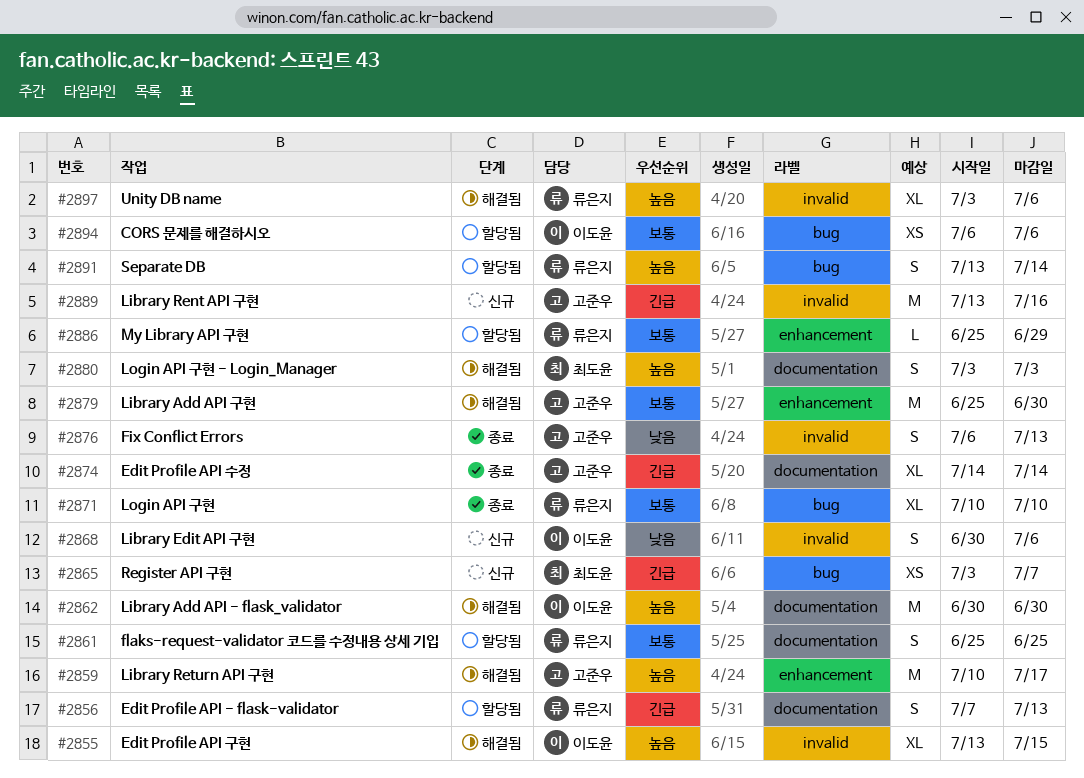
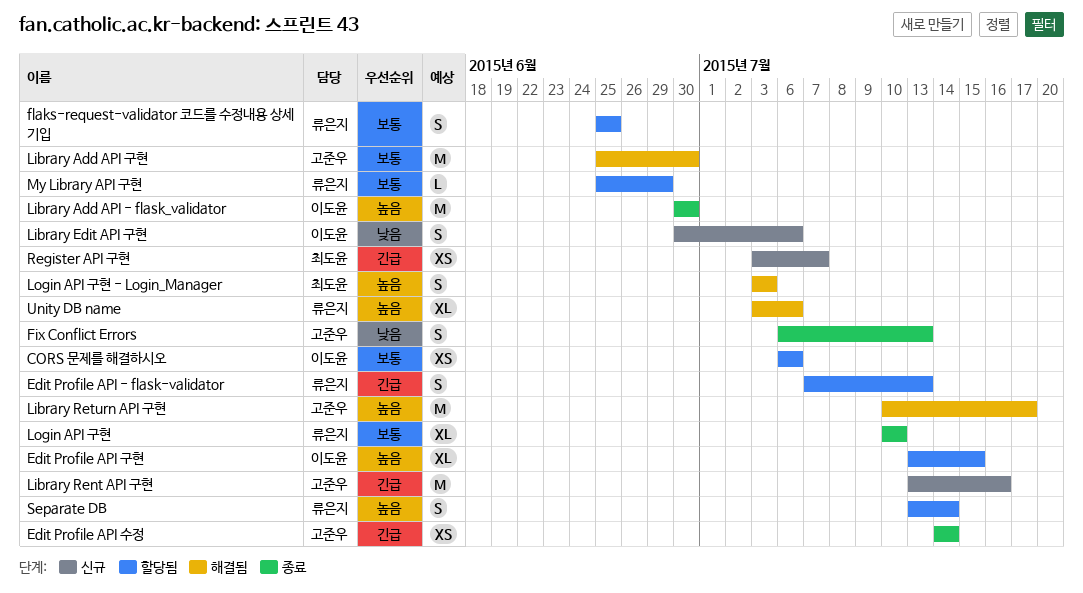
Edit Profile API 구현, status: 해결됨 -> 할당됨
Edit Profile API 수정, estimate: XL -> XS
Library Add API - flask_validator, status: 해결됨 -> 종료

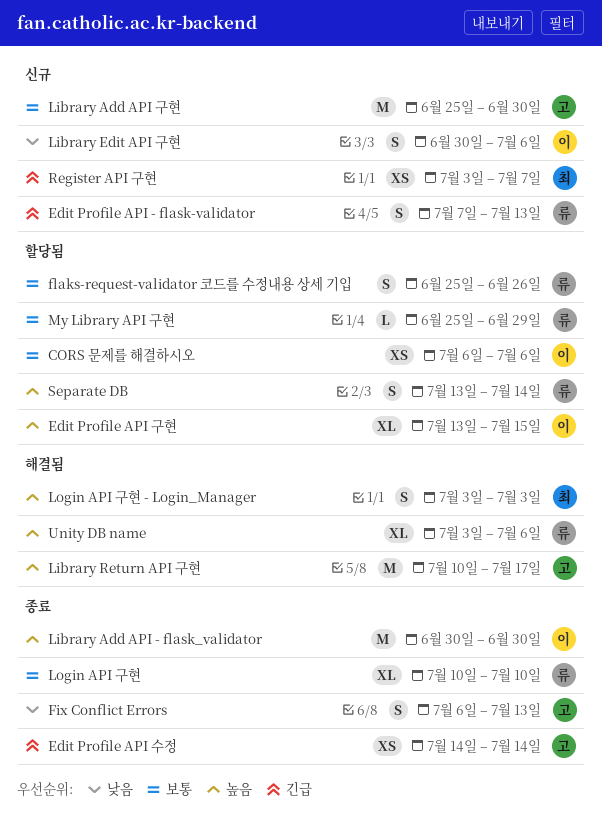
Edit Profile API - flask-validator, status: 할당됨 -> 신규
flaks-request-validator 코드를 수정내용 상세 기입, due: Jun 25 -> Jun 26
Library Add API 구현, status: 해결됨 -> 신규
Library Rent API 구현: present -> none

